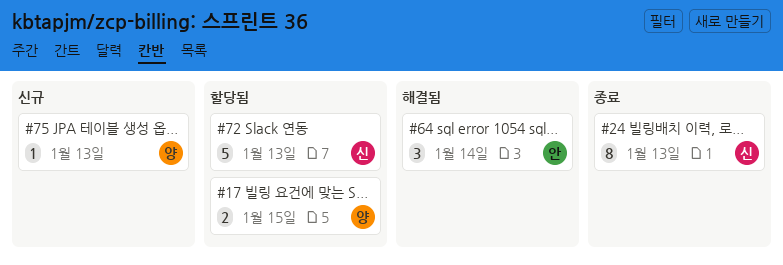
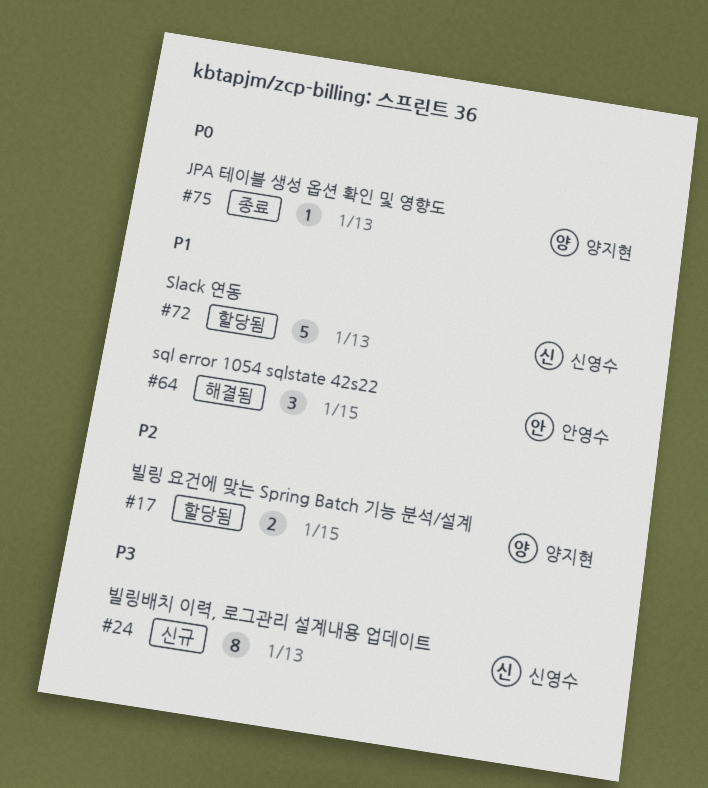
#24, status: 종료 -> 신규
#64, due: Jan 14 -> Jan 15
#75, status: 신규 -> 종료

